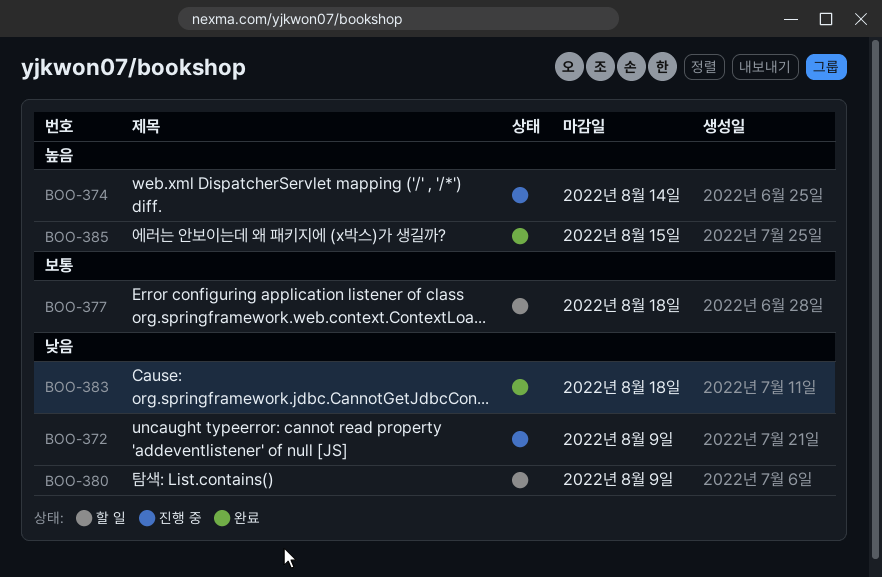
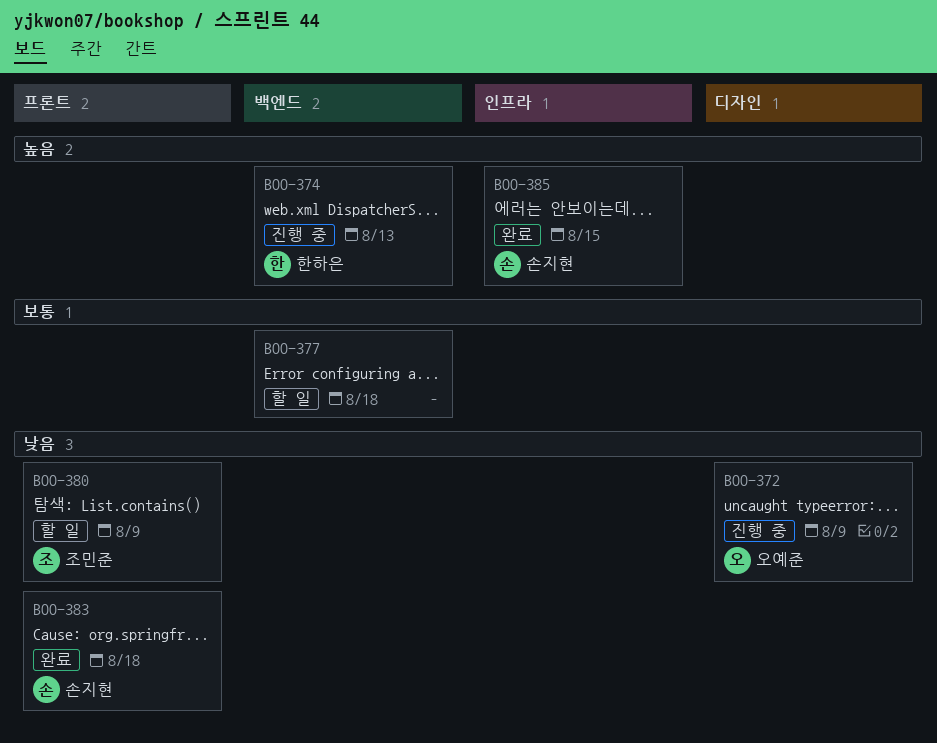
BOO-374, due: Aug 14 -> Aug 13

